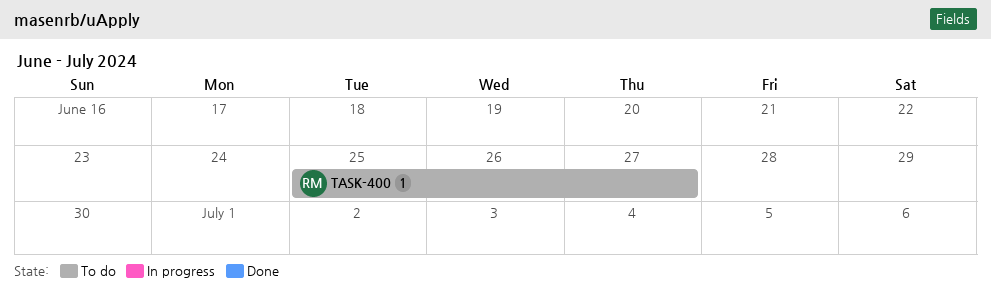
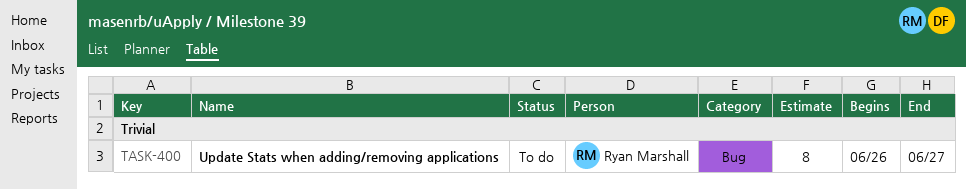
TASK-400, estimate: 1 -> 8
TASK-400, start: Jun 25 -> Jun 26

